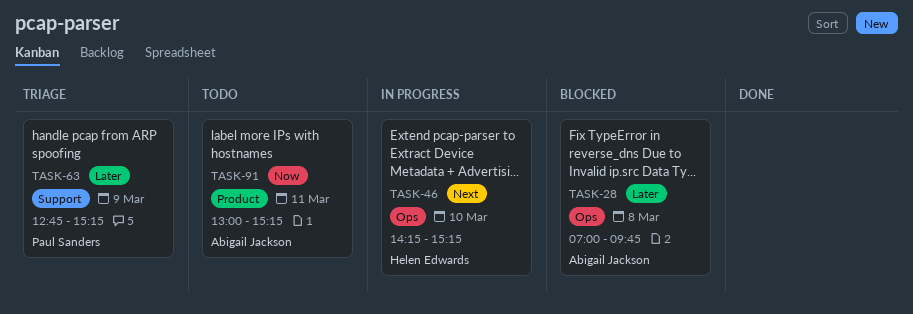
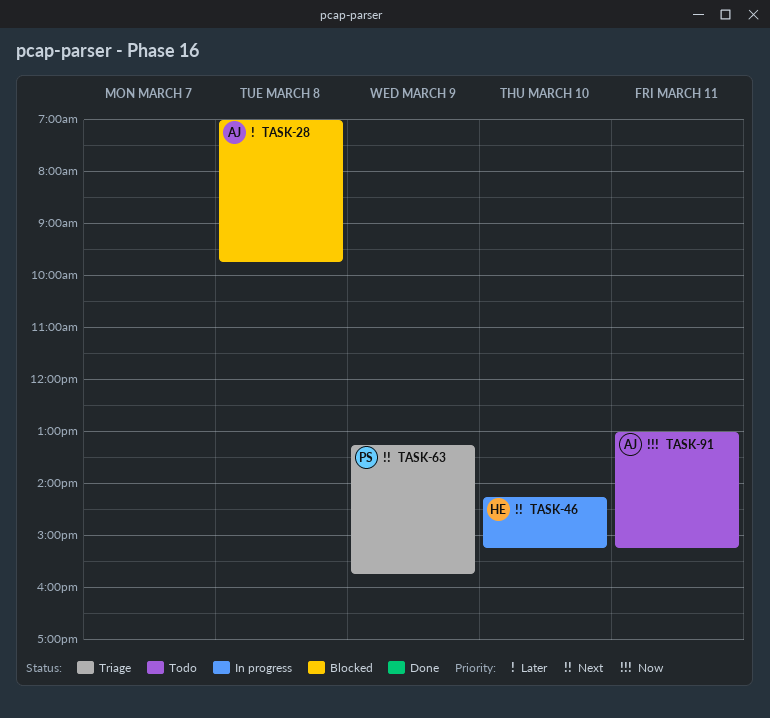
TASK-63, priority: Later -> Next
TASK-63, begins: 12:45 -> 13:15
TASK-63, ends: 15:15 -> 15:45

